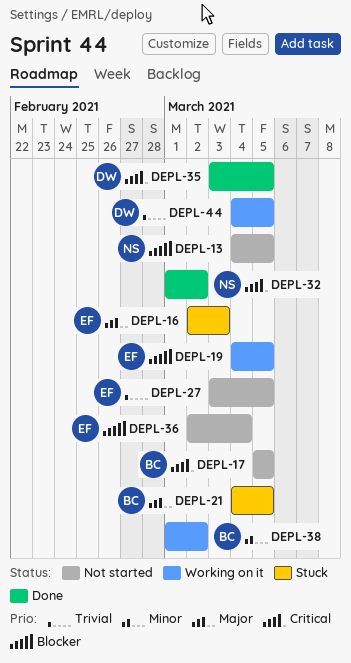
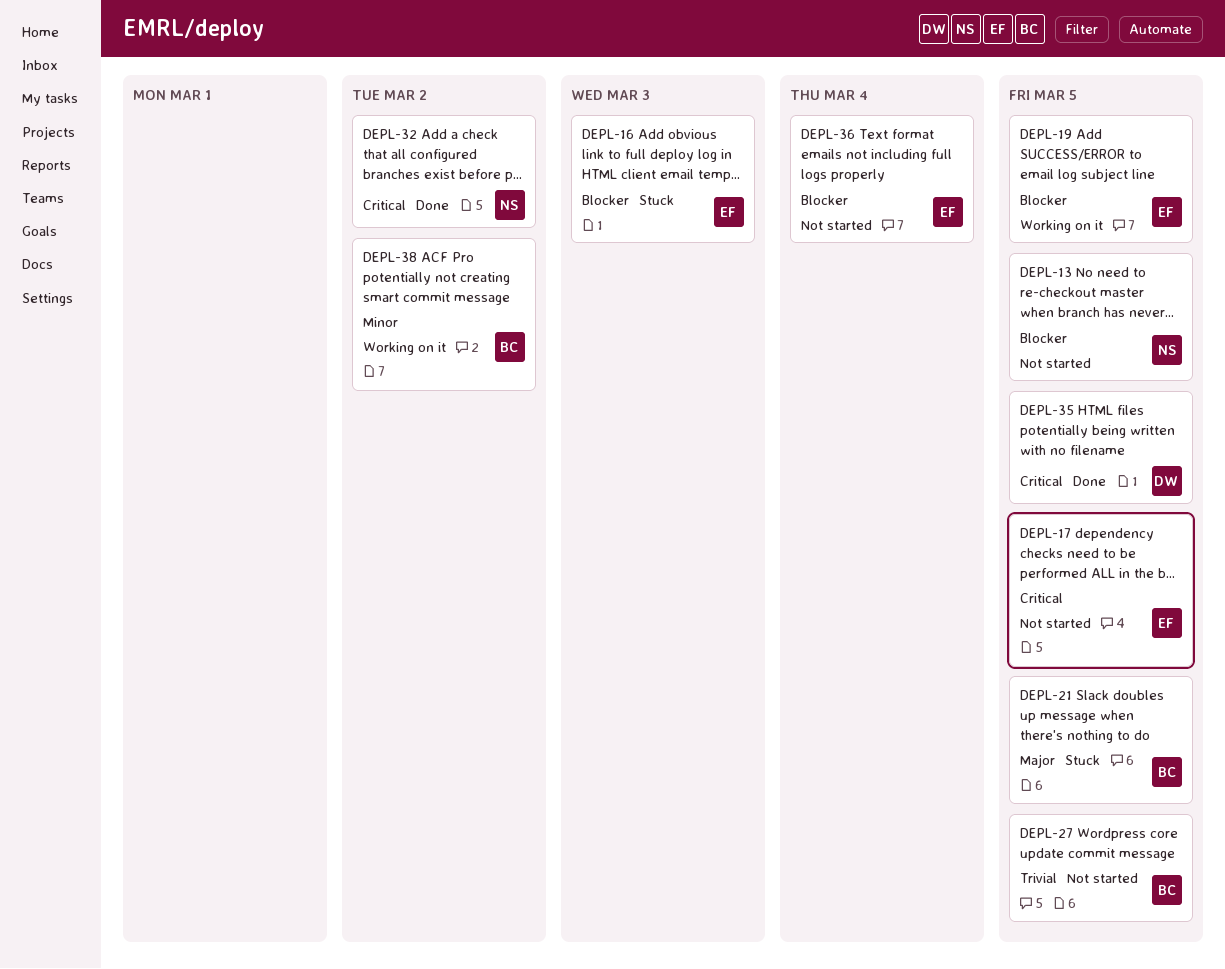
DEPL-16, priority: Major -> Blocker
DEPL-17, owner: BC -> EF
DEPL-27, owner: EF -> BC
DEPL-44: present -> none

